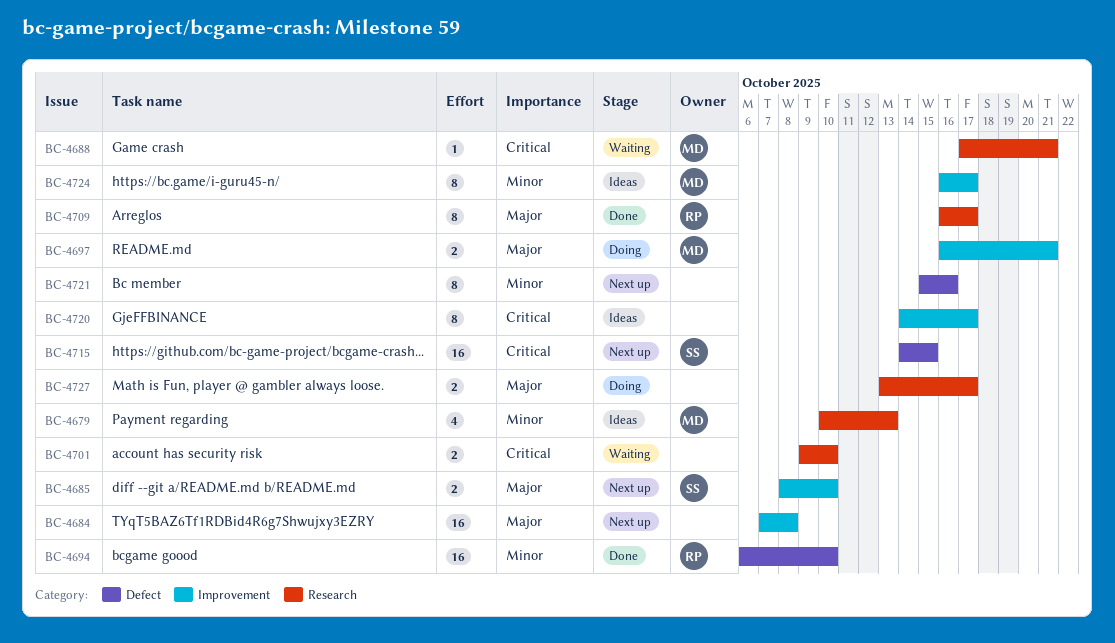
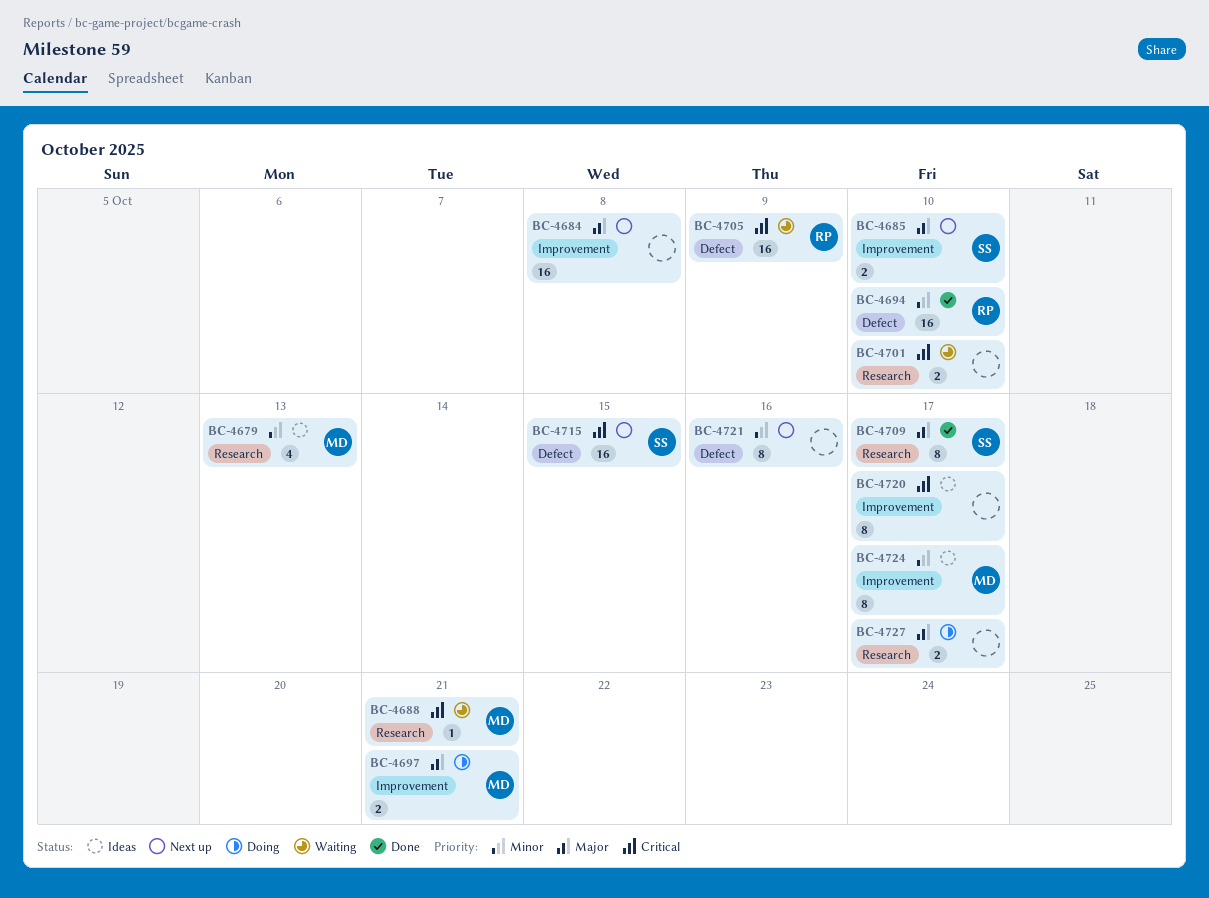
BC-4705: none -> present
BC-4709, owner: RP -> SS

